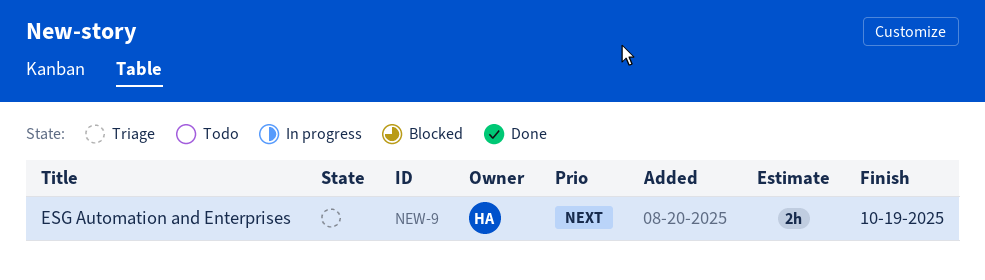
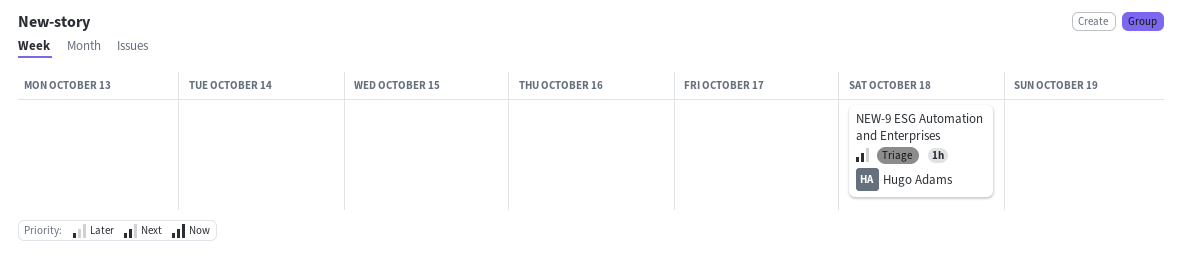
NEW-9, estimate: 2h -> 1h
NEW-9, due: Oct 19 -> Oct 18

